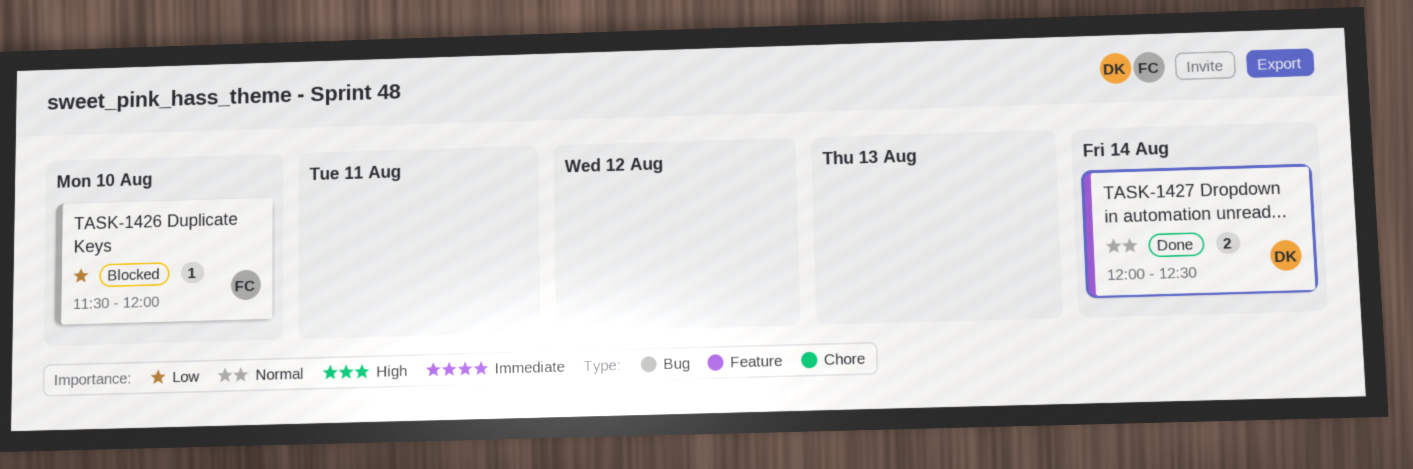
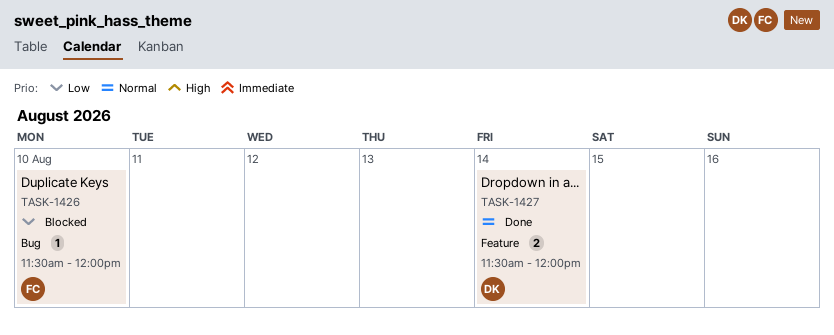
TASK-1427, begins: 12:00 -> 11:30
TASK-1427, ends: 12:30 -> 12:00

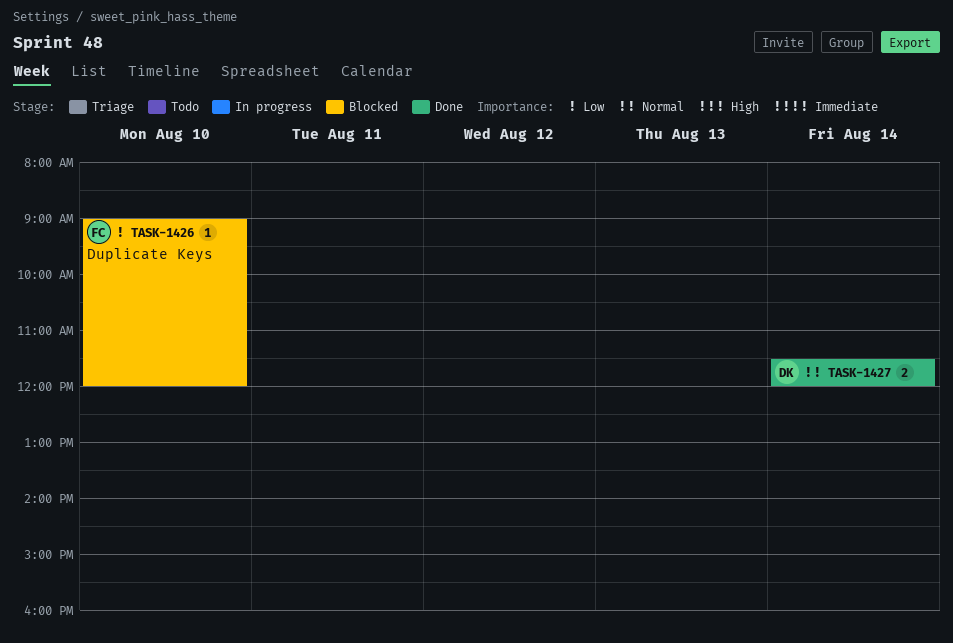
TASK-1426, begins: 11:30 -> 09:00

